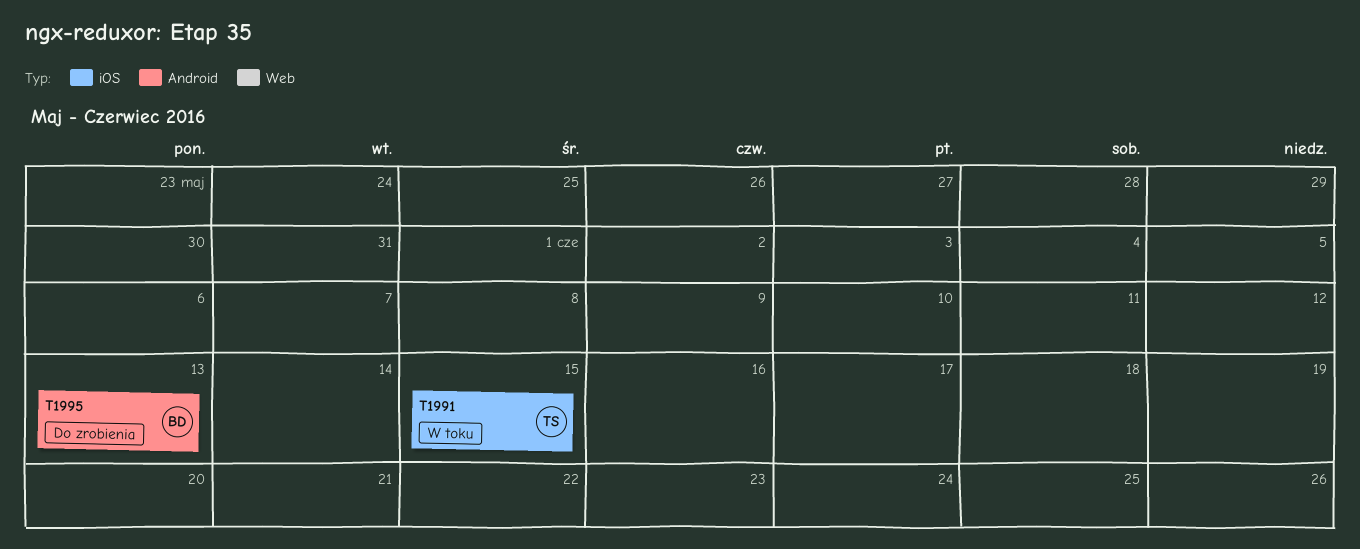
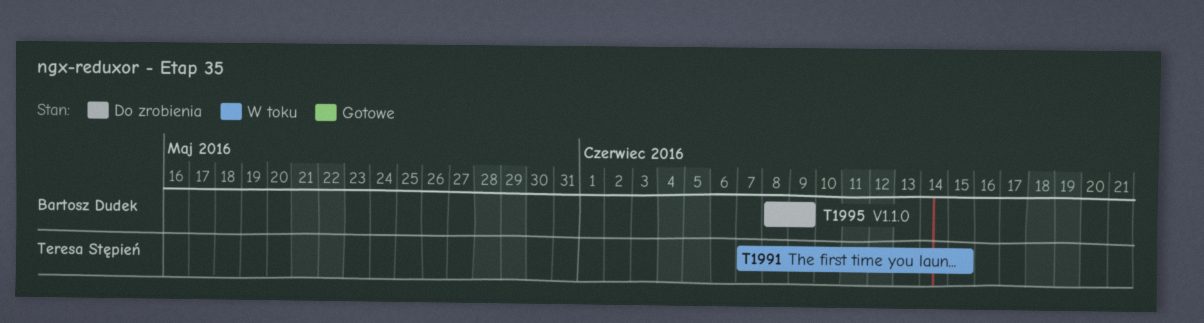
T1995, due: Jun 13 -> Jun 9

